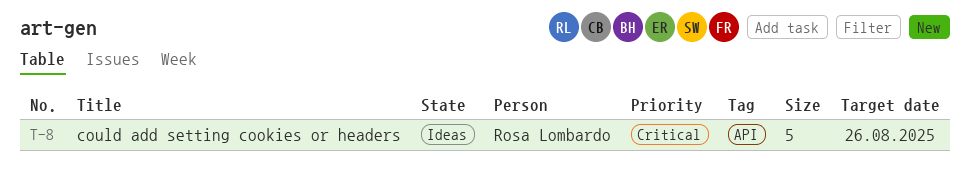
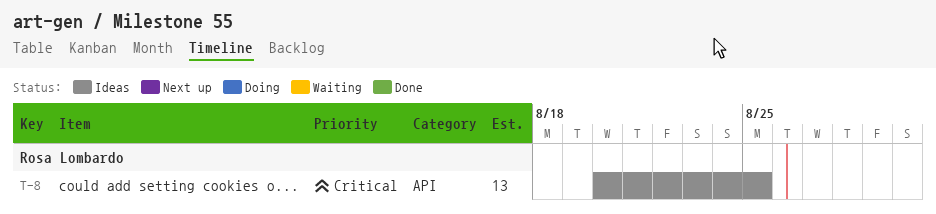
T-8, estimate: 5 -> 13
T-8, due: Aug 26 -> Aug 25

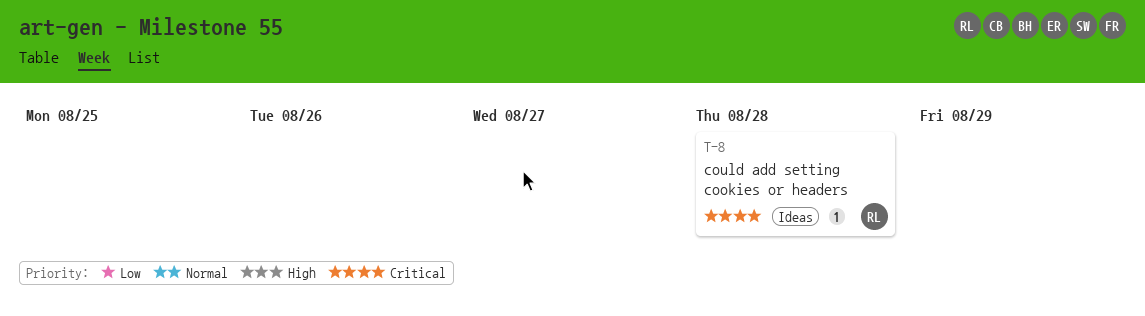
T-8, estimate: 13 -> 1
T-8, due: Aug 25 -> Aug 28

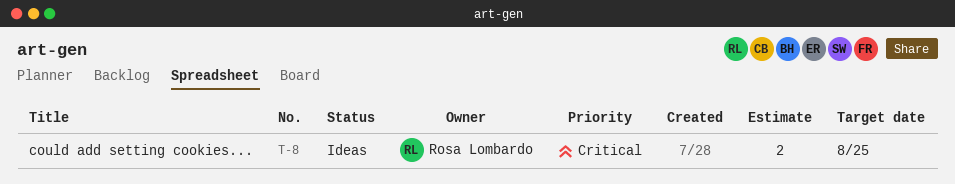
T-8, estimate: 1 -> 2
T-8, due: Aug 28 -> Aug 25

